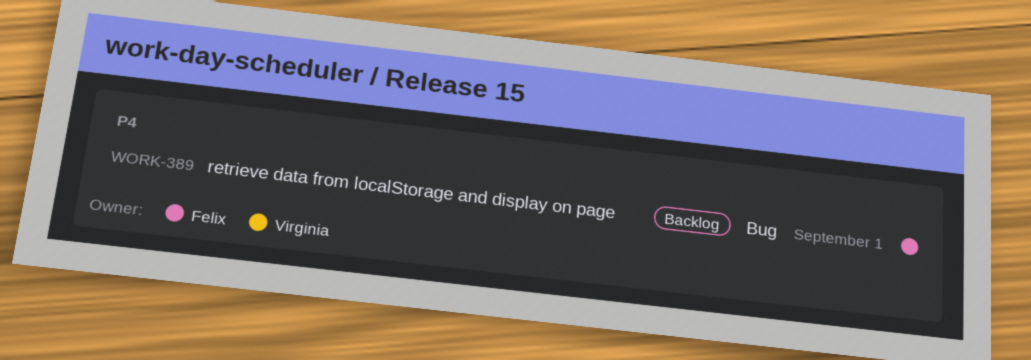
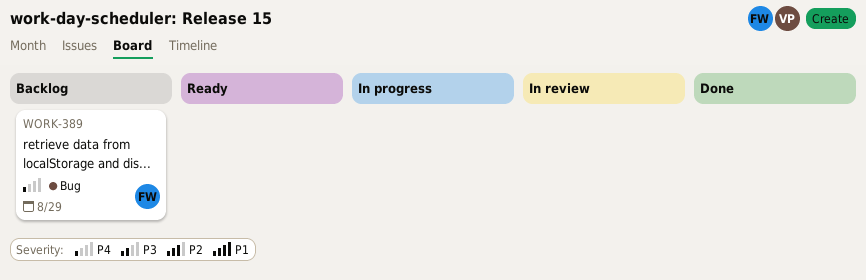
WORK-389, due: Sep 1 -> Aug 29

